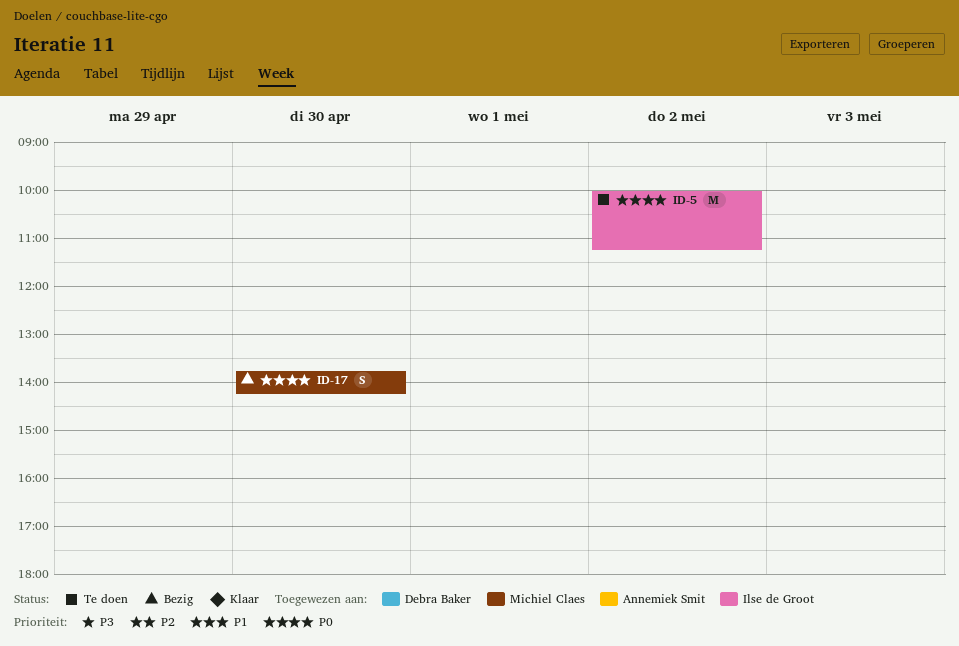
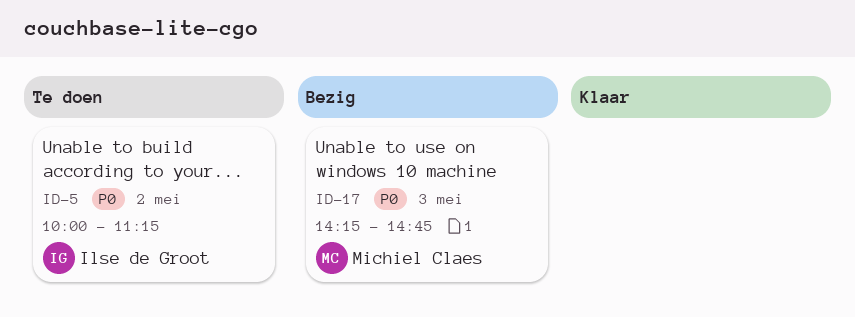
ID-17, day: Apr 30 -> May 3
ID-17, begins: 13:45 -> 14:15
ID-17, ends: 14:15 -> 14:45

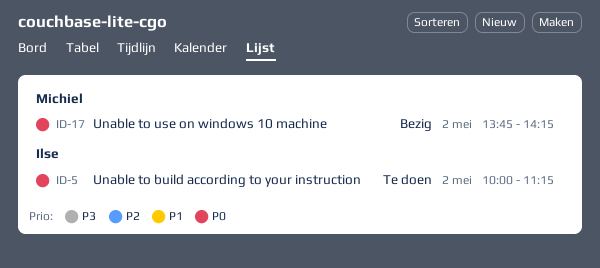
ID-17, day: May 3 -> May 2
ID-17, begins: 14:15 -> 13:45
ID-17, ends: 14:45 -> 14:15

